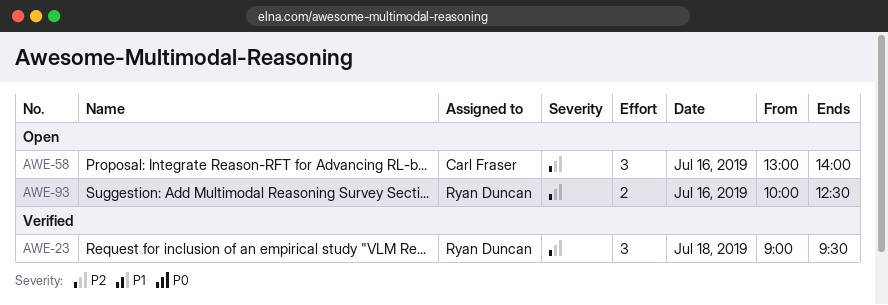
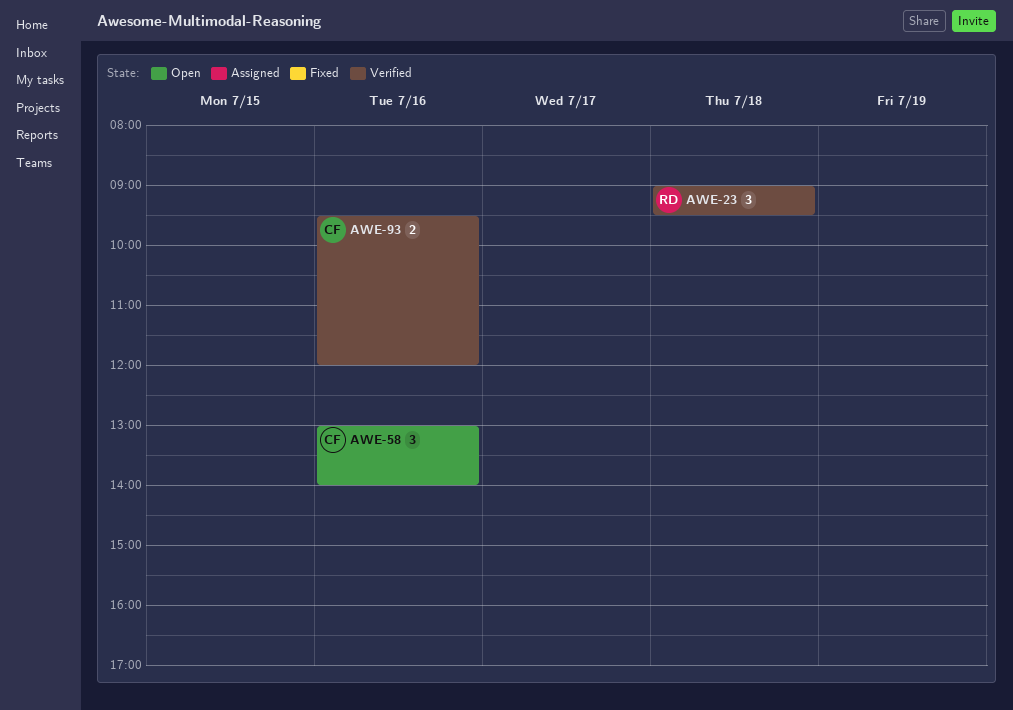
AWE-93, status: Open -> Verified
AWE-93, owner: Ryan Duncan -> Carl Fraser
AWE-93, begins: 10:00 -> 09:30
AWE-93, ends: 12:30 -> 12:00

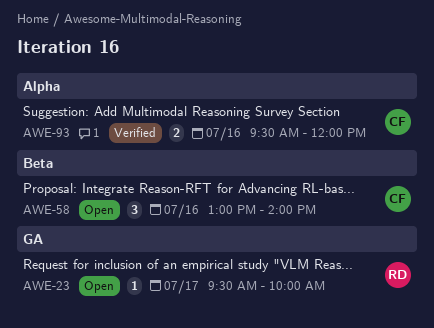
AWE-23, status: Verified -> Open
AWE-23, estimate: 3 -> 1
AWE-23, day: Jul 18 -> Jul 17
AWE-23, begins: 09:00 -> 09:30
AWE-23, ends: 09:30 -> 10:00

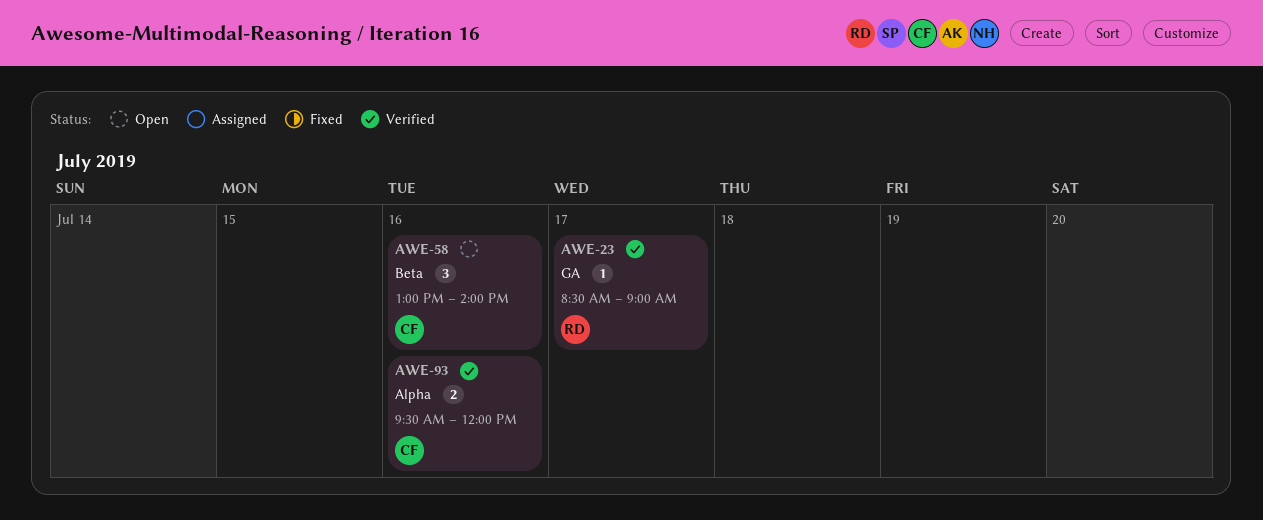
AWE-23, status: Open -> Verified
AWE-23, begins: 09:30 -> 08:30
AWE-23, ends: 10:00 -> 09:00

